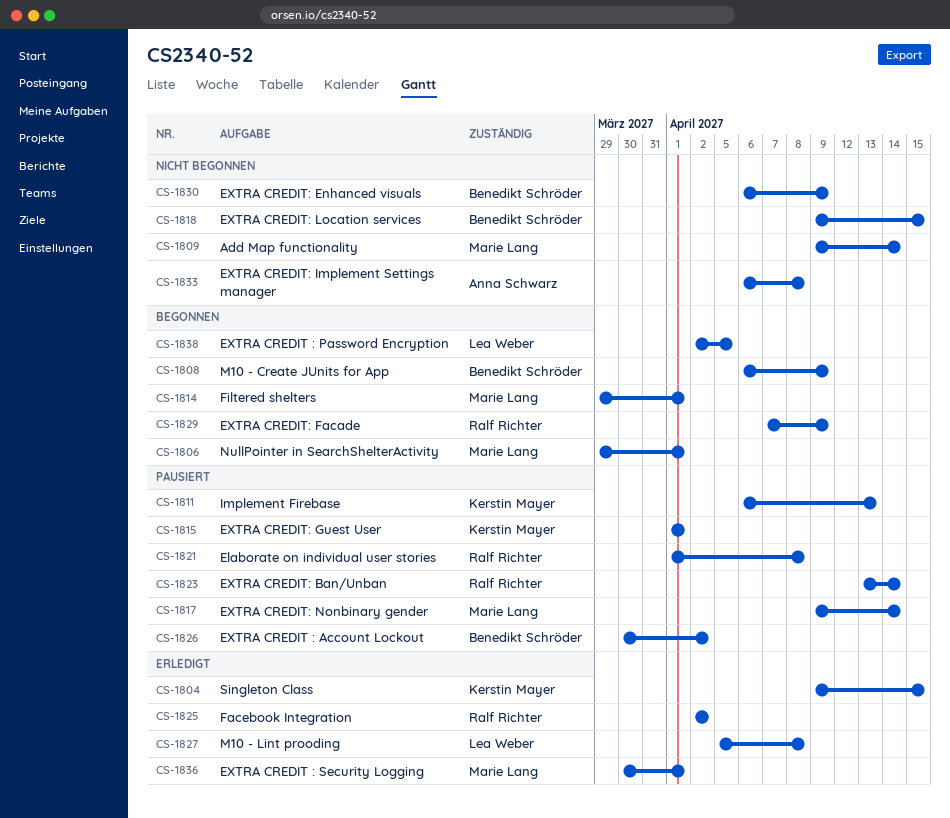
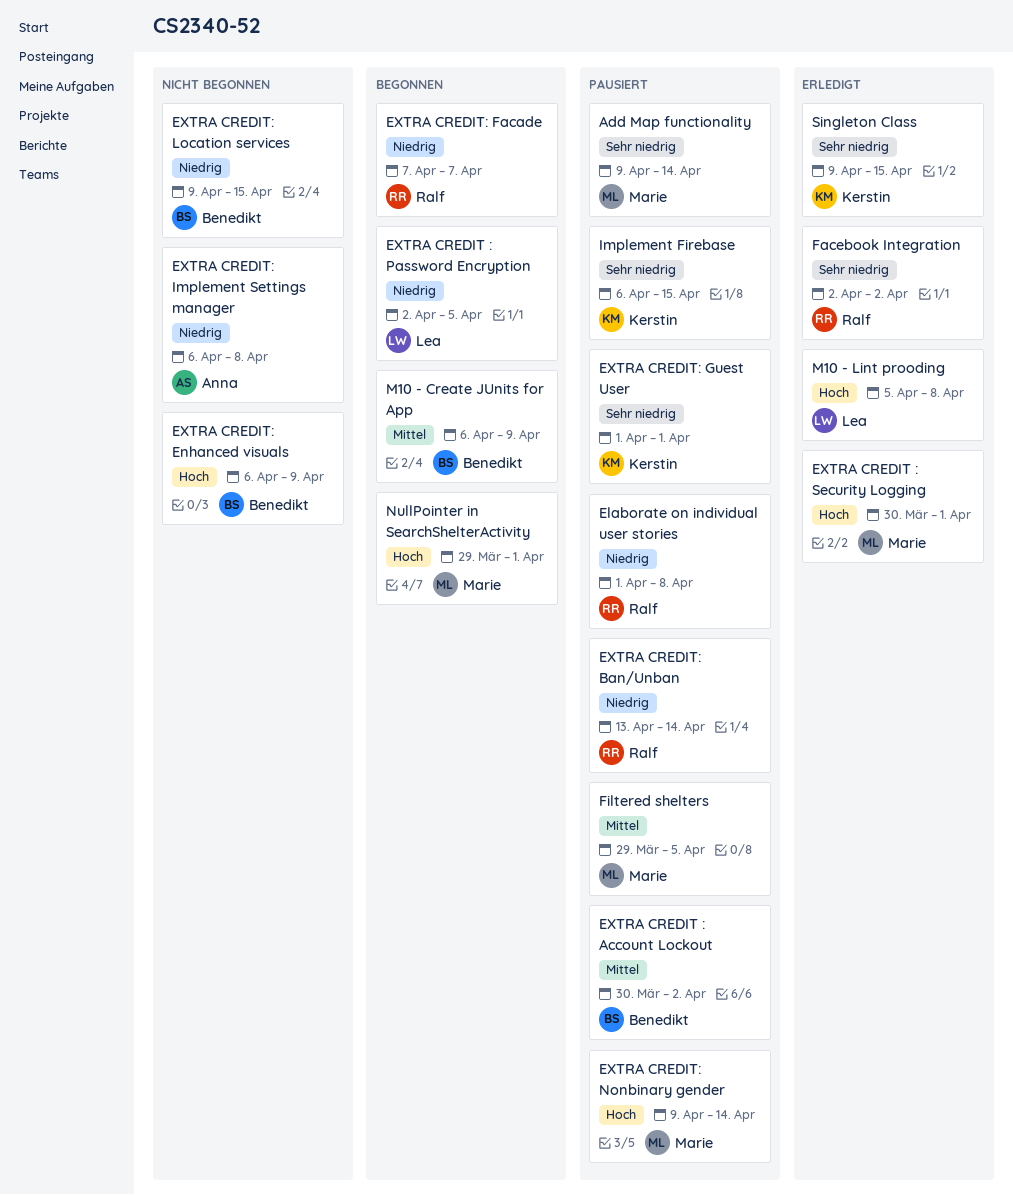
Add Map functionality, status: Nicht begonnen -> Pausiert
EXTRA CREDIT: Facade, due: Apr 9 -> Apr 7
Filtered shelters, status: Begonnen -> Pausiert
Filtered shelters, due: Apr 1 -> Apr 5
Implement Firebase, due: Apr 13 -> Apr 15

